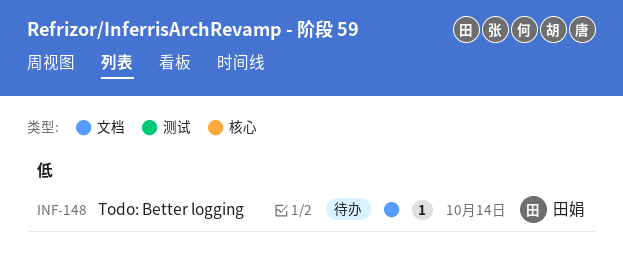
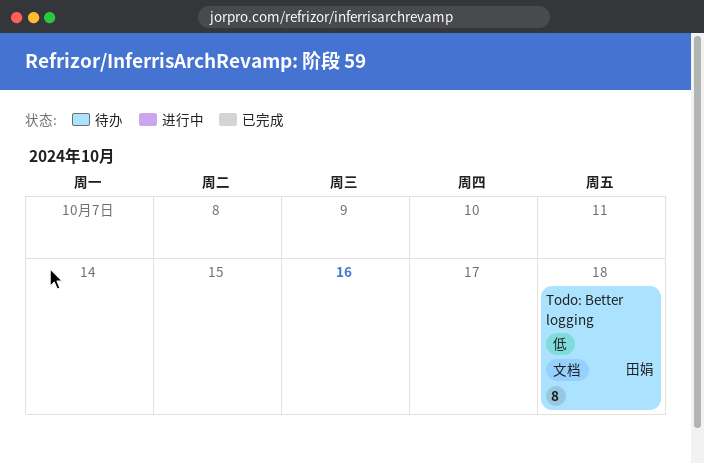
Todo: Better logging, estimate: 1 -> 8
Todo: Better logging, due: Oct 14 -> Oct 18

